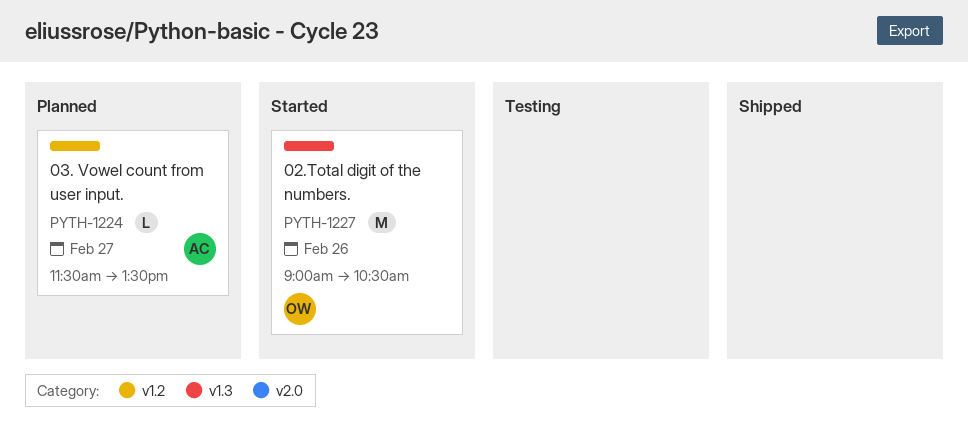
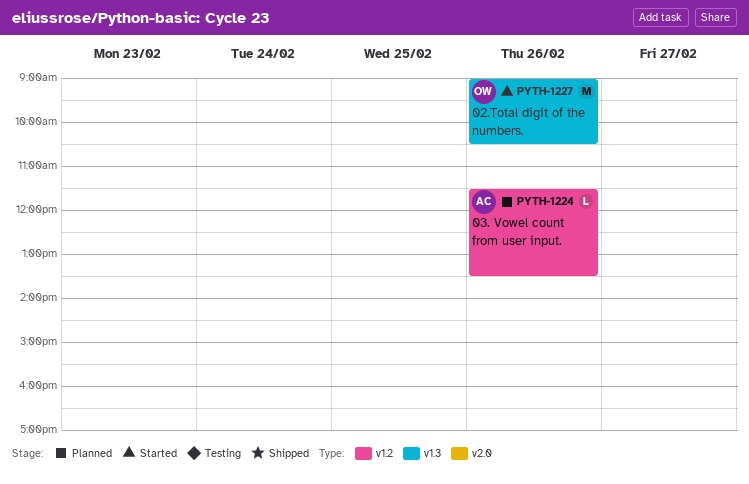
PYTH-1224, day: Feb 27 -> Feb 26

